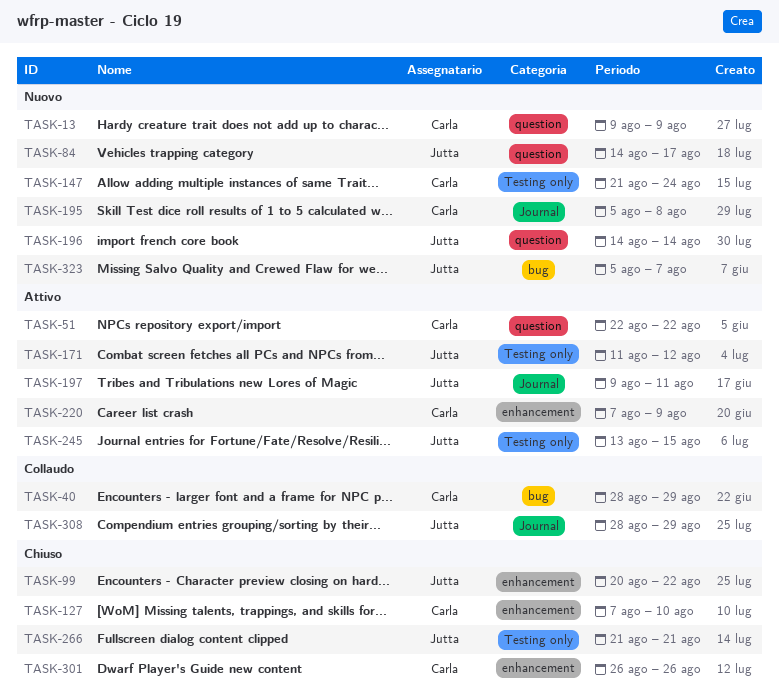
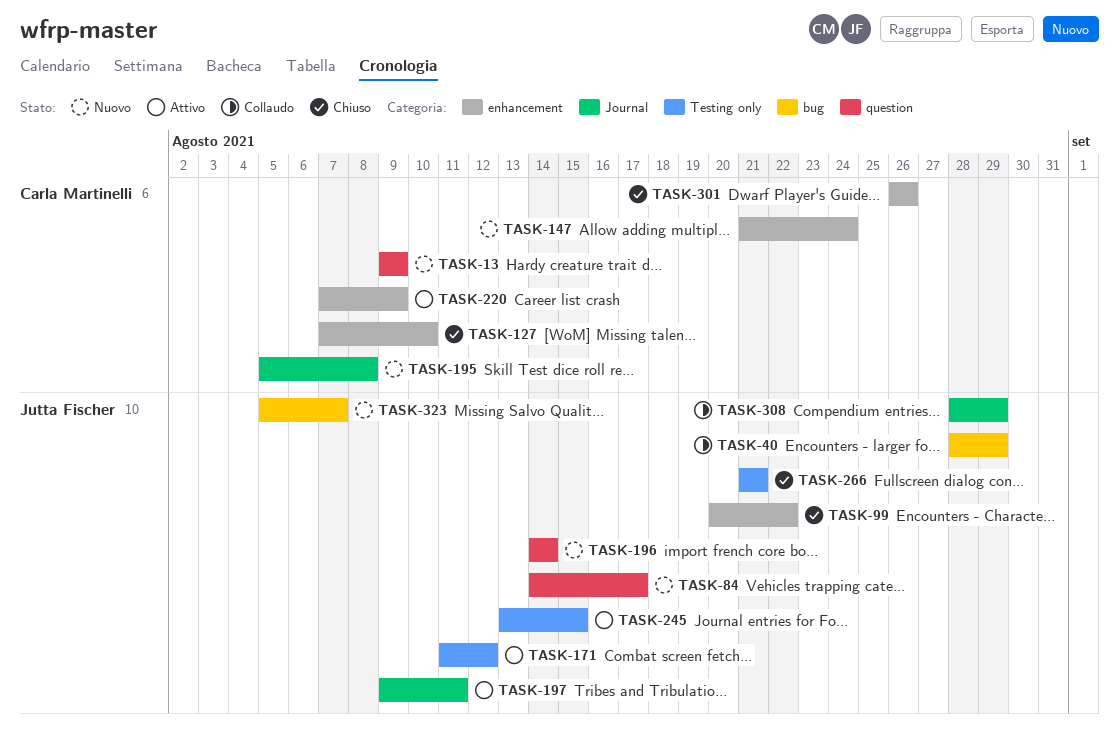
TASK-40, owner: Carla Martinelli -> Jutta Fischer
TASK-51: present -> none
TASK-147, label: Testing only -> enhancement

